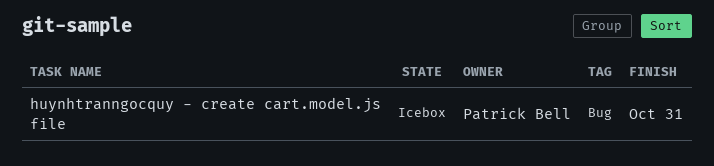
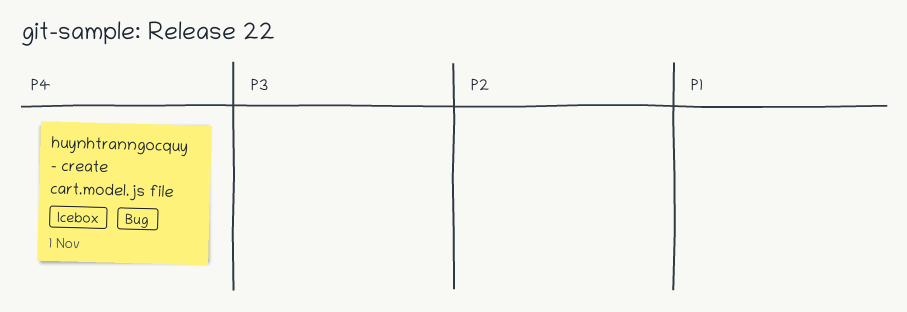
huynhtranngocquy - create cart.model.js file, due: Oct 31 -> Nov 1

